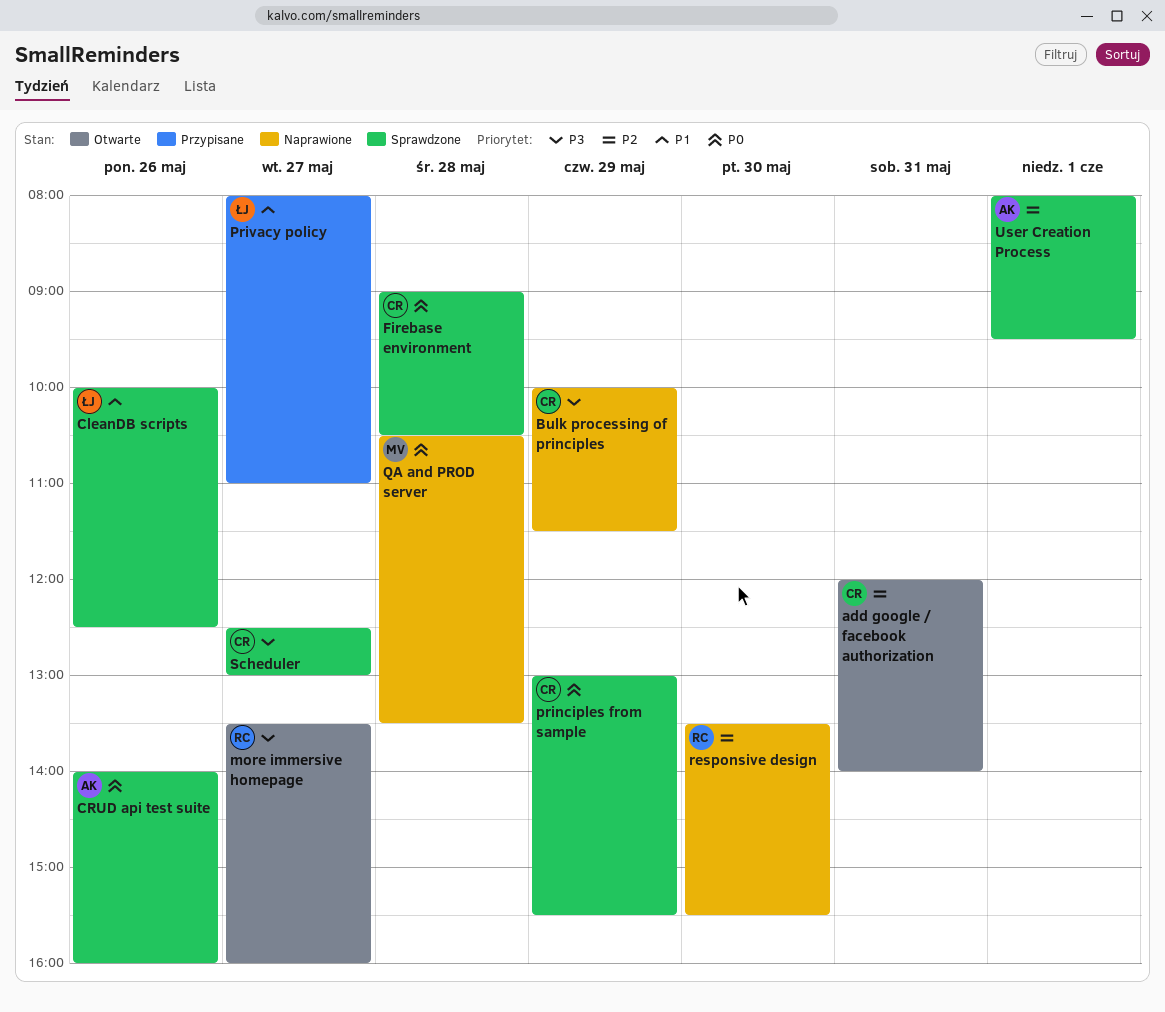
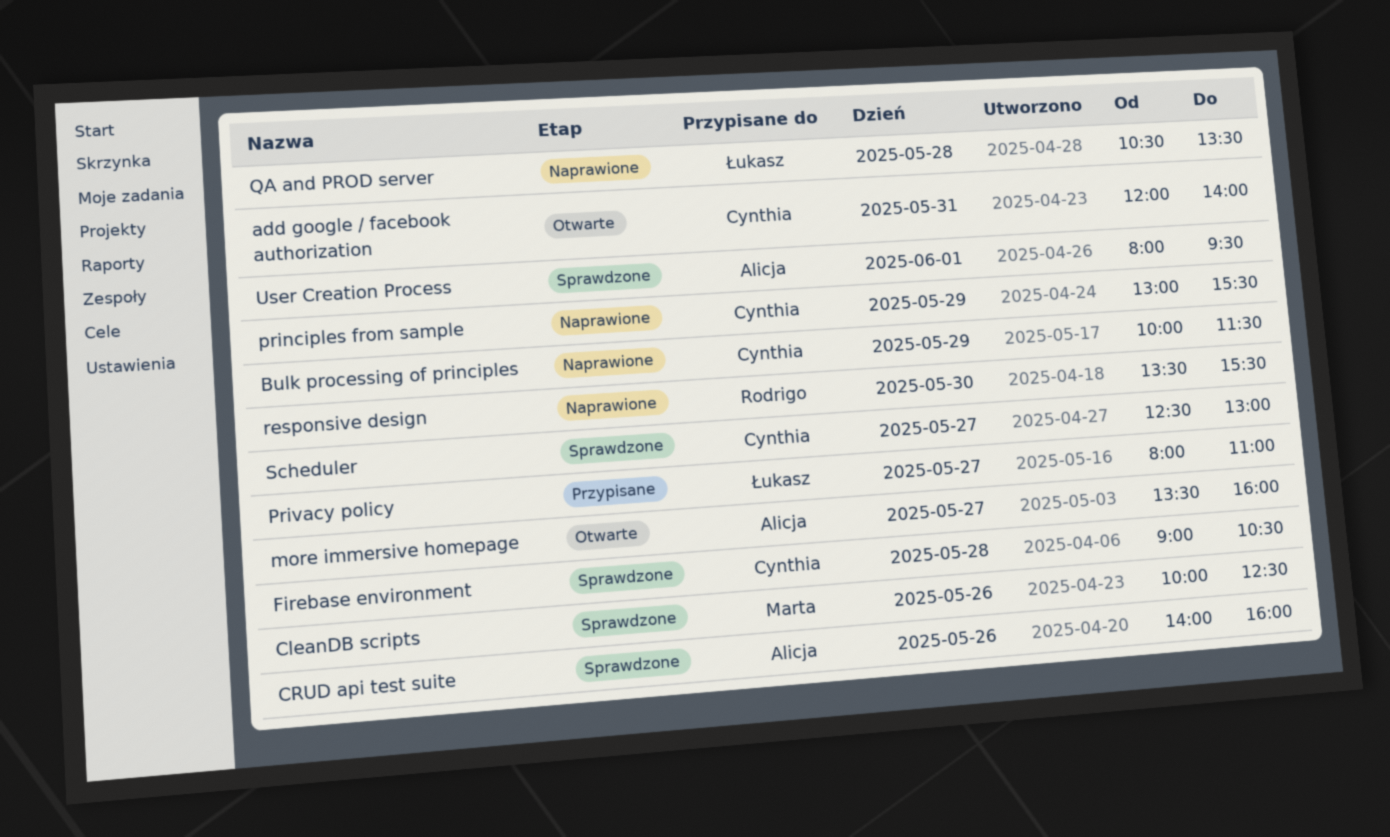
CleanDB scripts, owner: Łukasz -> Marta
more immersive homepage, owner: Rodrigo -> Alicja
principles from sample, status: Sprawdzone -> Naprawione
QA and PROD server, owner: Marta -> Łukasz

